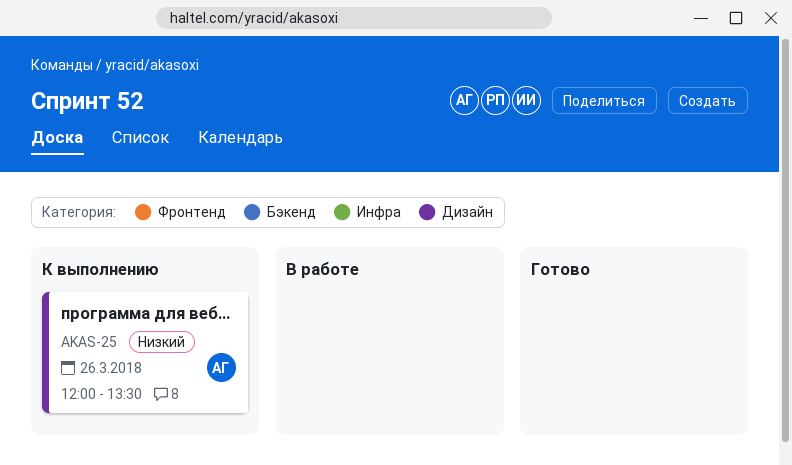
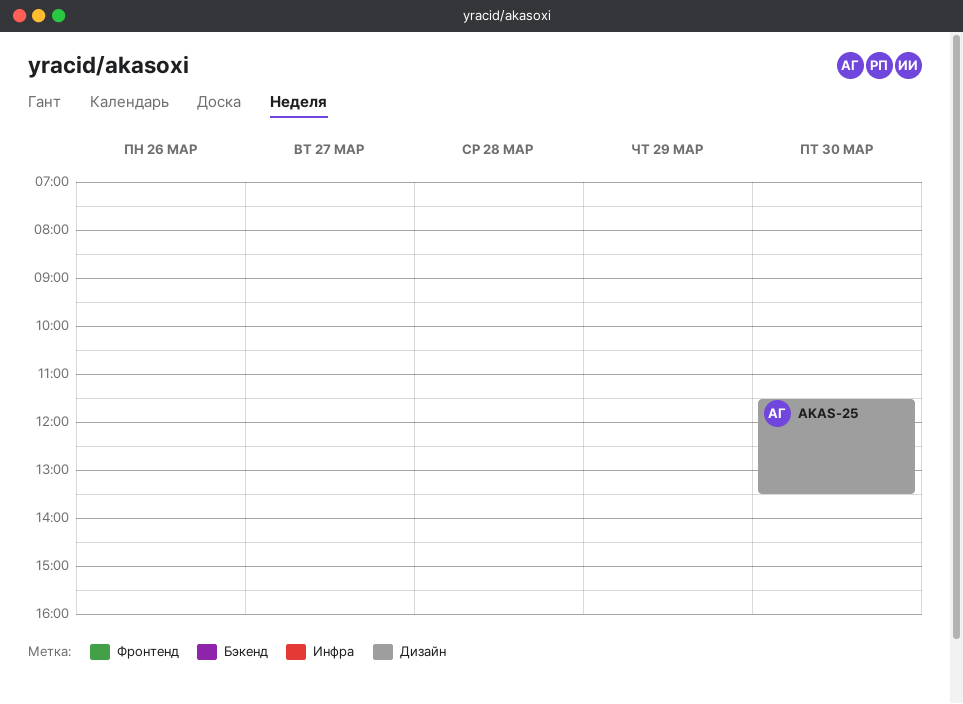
AKAS-25, day: Mar 26 -> Mar 30
AKAS-25, begins: 12:00 -> 11:30

